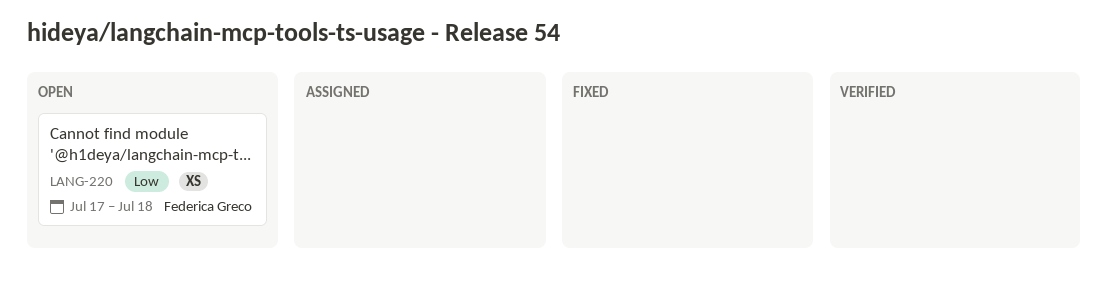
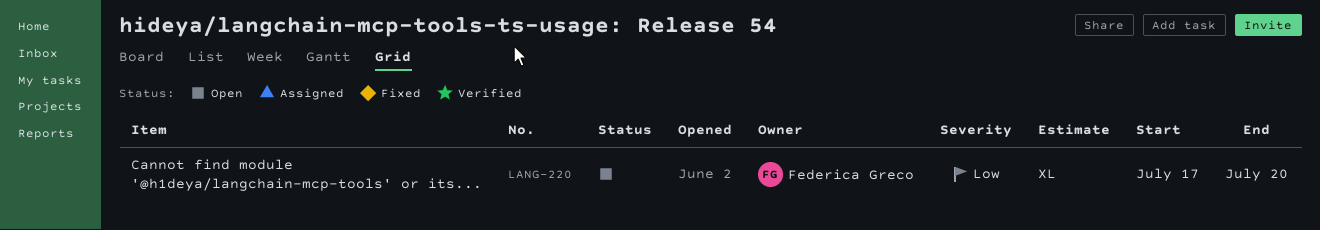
LANG-220, estimate: XS -> XL
LANG-220, due: Jul 18 -> Jul 20

